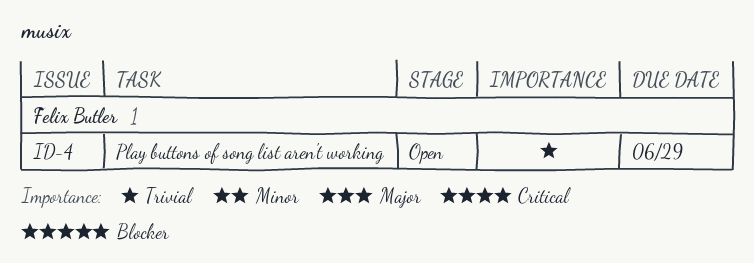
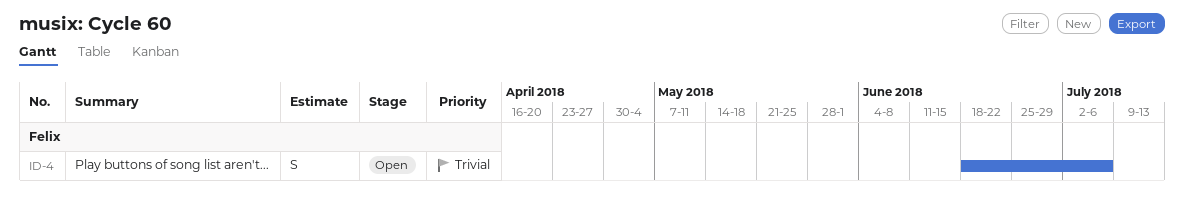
ID-4, due: Jun 29 -> Jul 6

